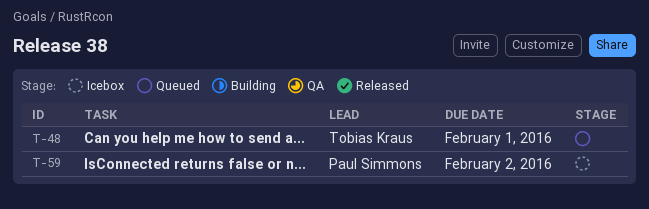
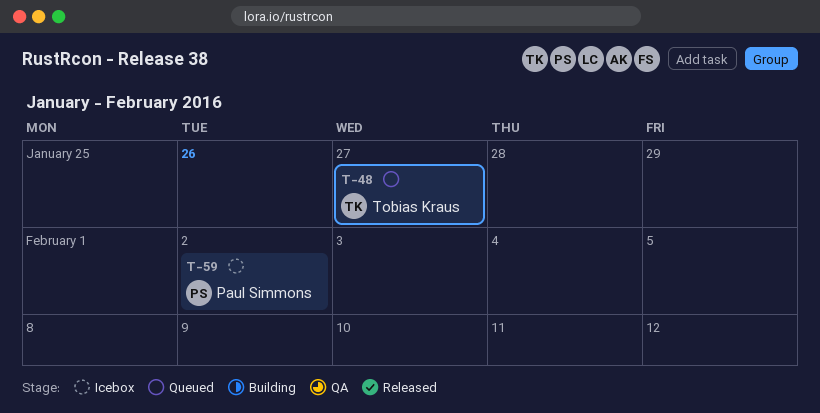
T-48, due: Feb 1 -> Jan 27

